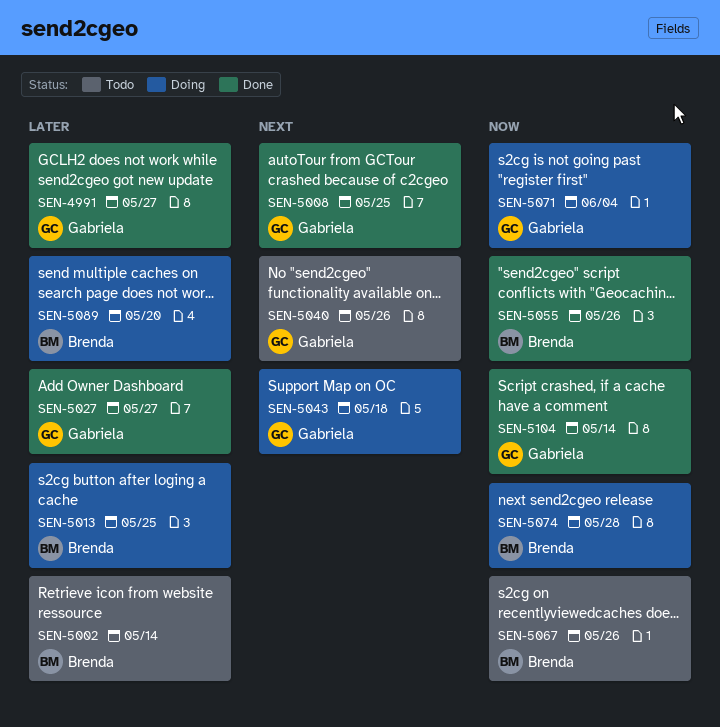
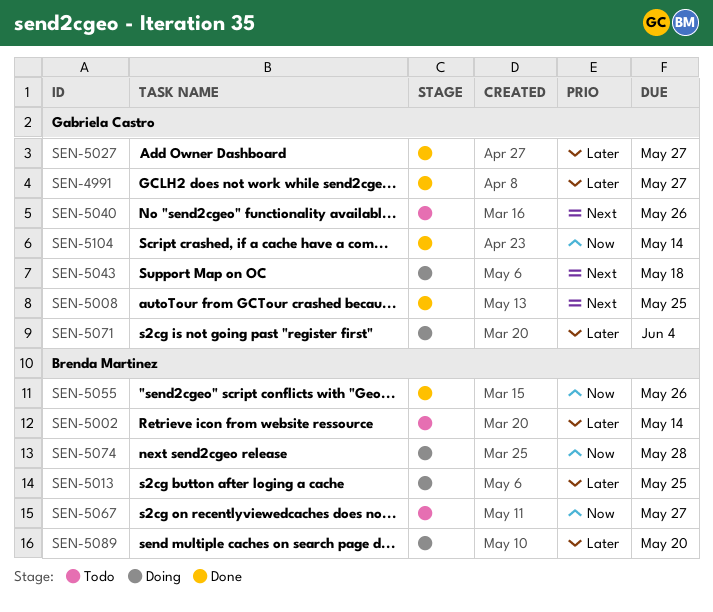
SEN-5067, due: May 26 -> May 27
SEN-5071, priority: Now -> Later

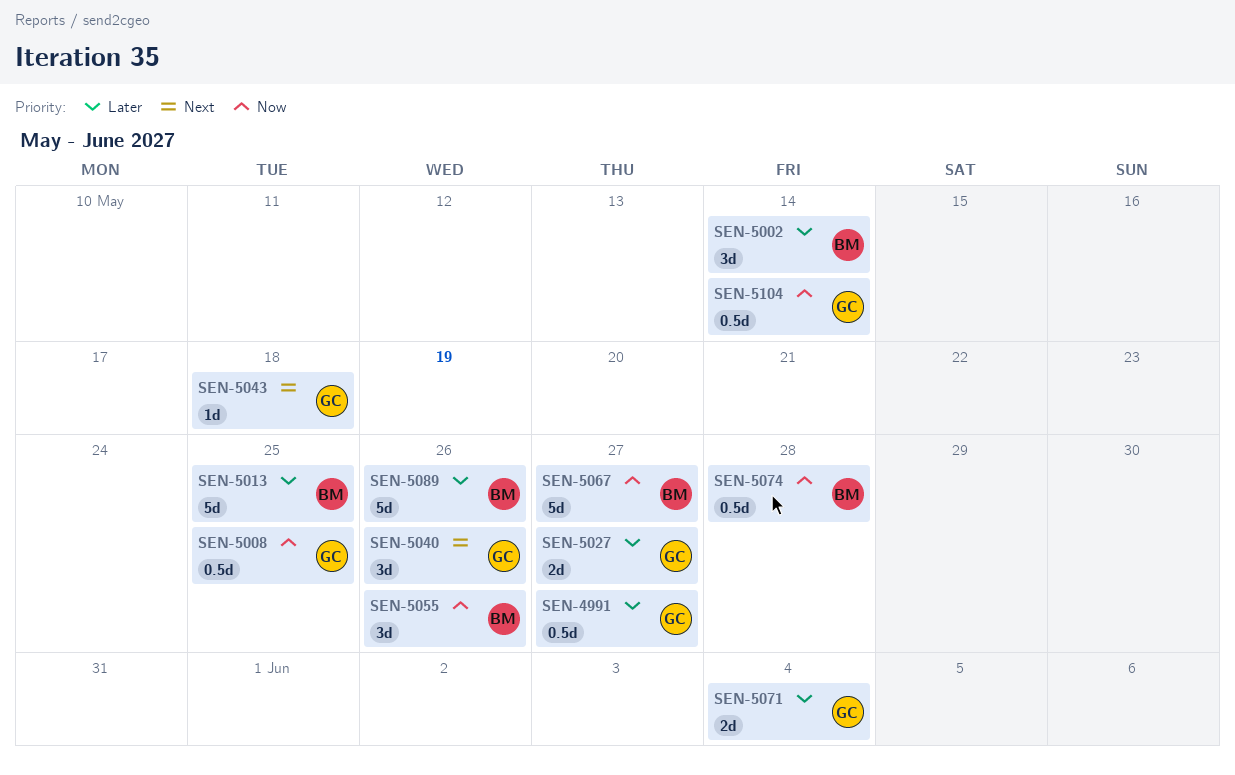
SEN-5008, priority: Next -> Now
SEN-5089, due: May 20 -> May 26

